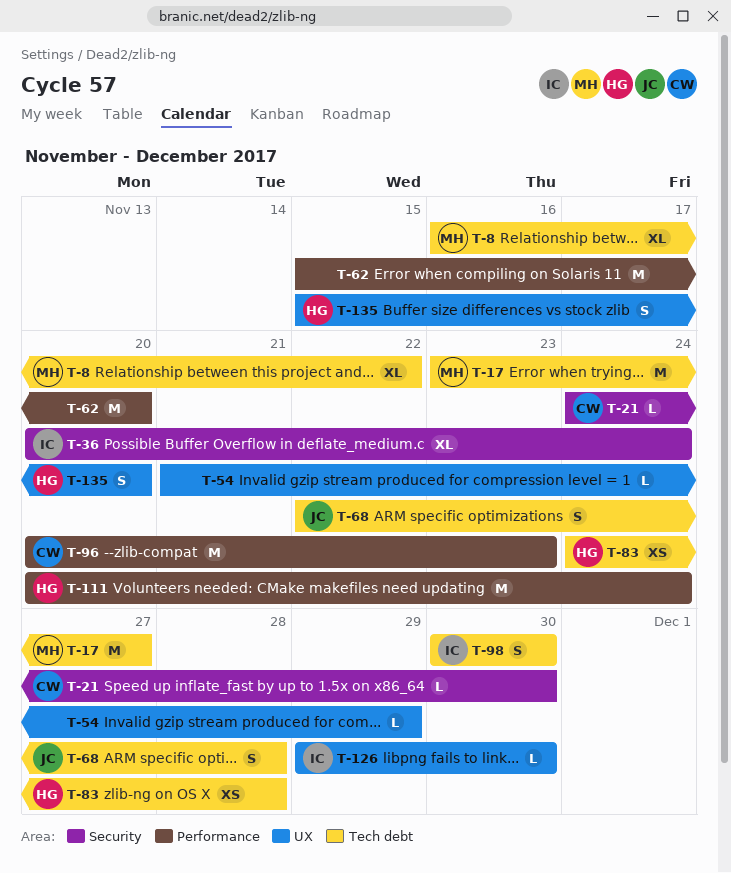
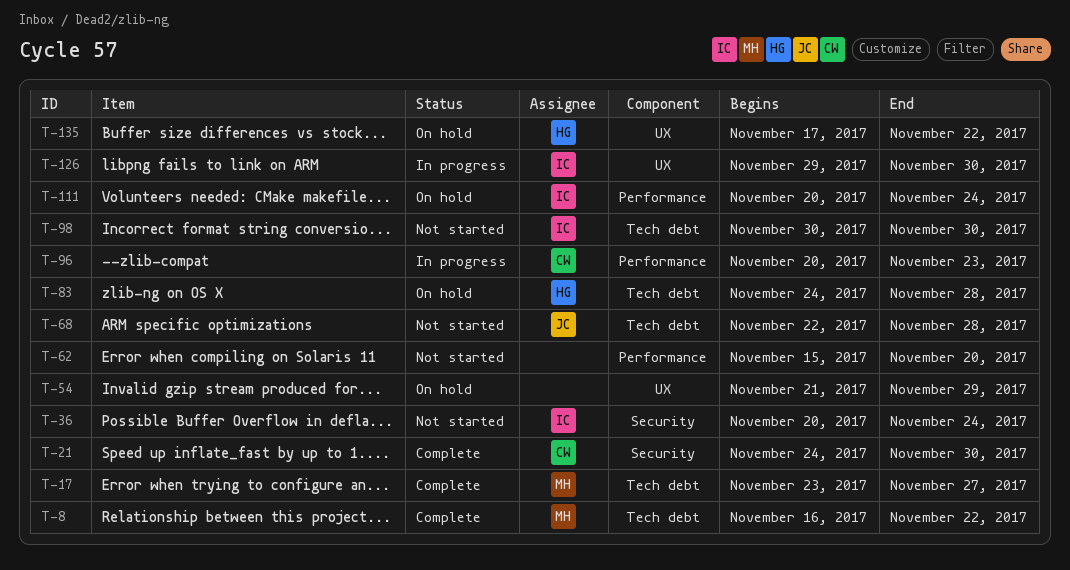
T-111, owner: HG -> IC
T-135, start: Nov 15 -> Nov 17
T-135, due: Nov 20 -> Nov 22

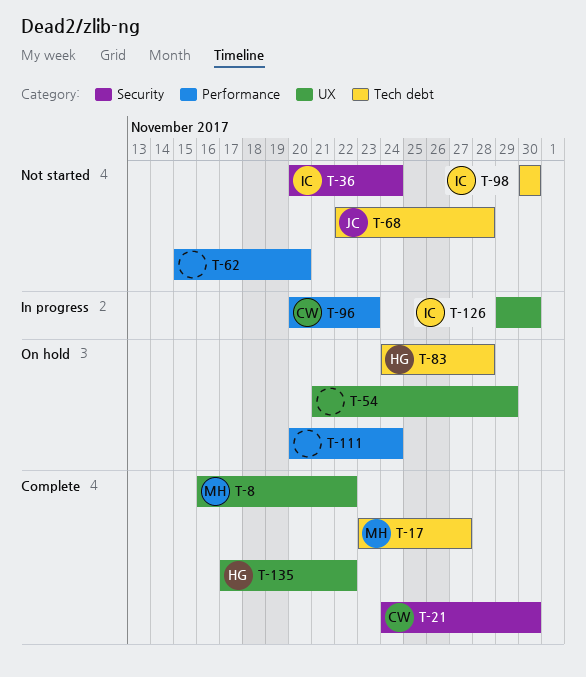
T-8, label: Tech debt -> UX
T-111, owner: IC -> none
T-135, status: On hold -> Complete

